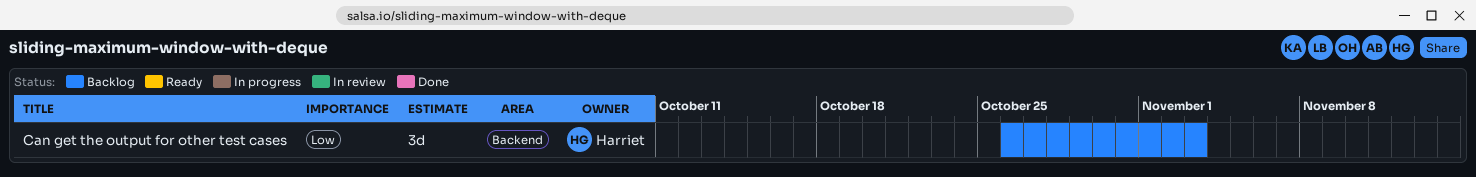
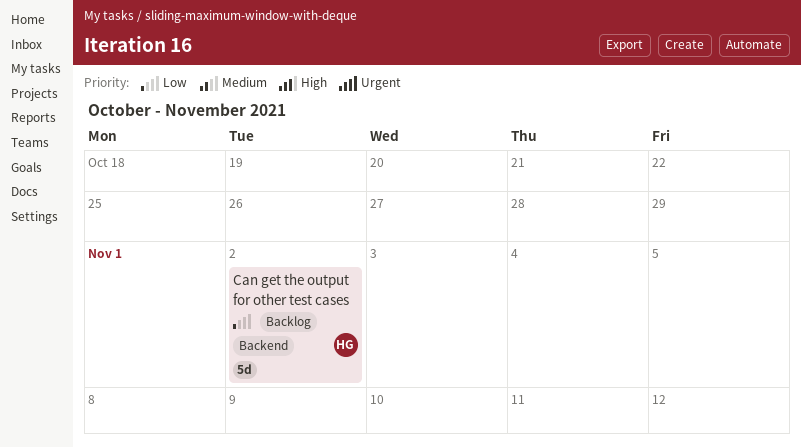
Can get the output for other test cases, estimate: 3d -> 5d
Can get the output for other test cases, due: Nov 3 -> Nov 2

